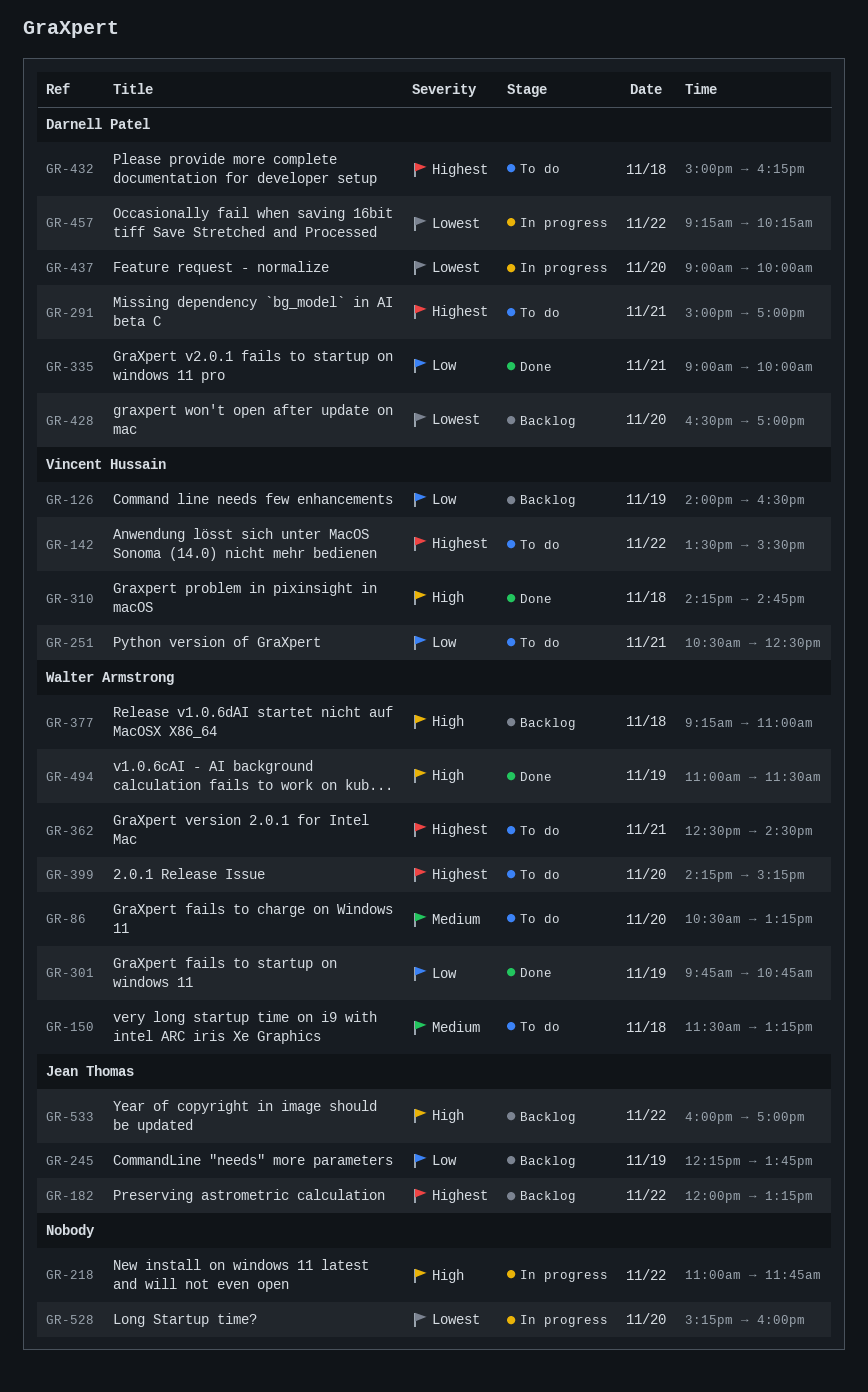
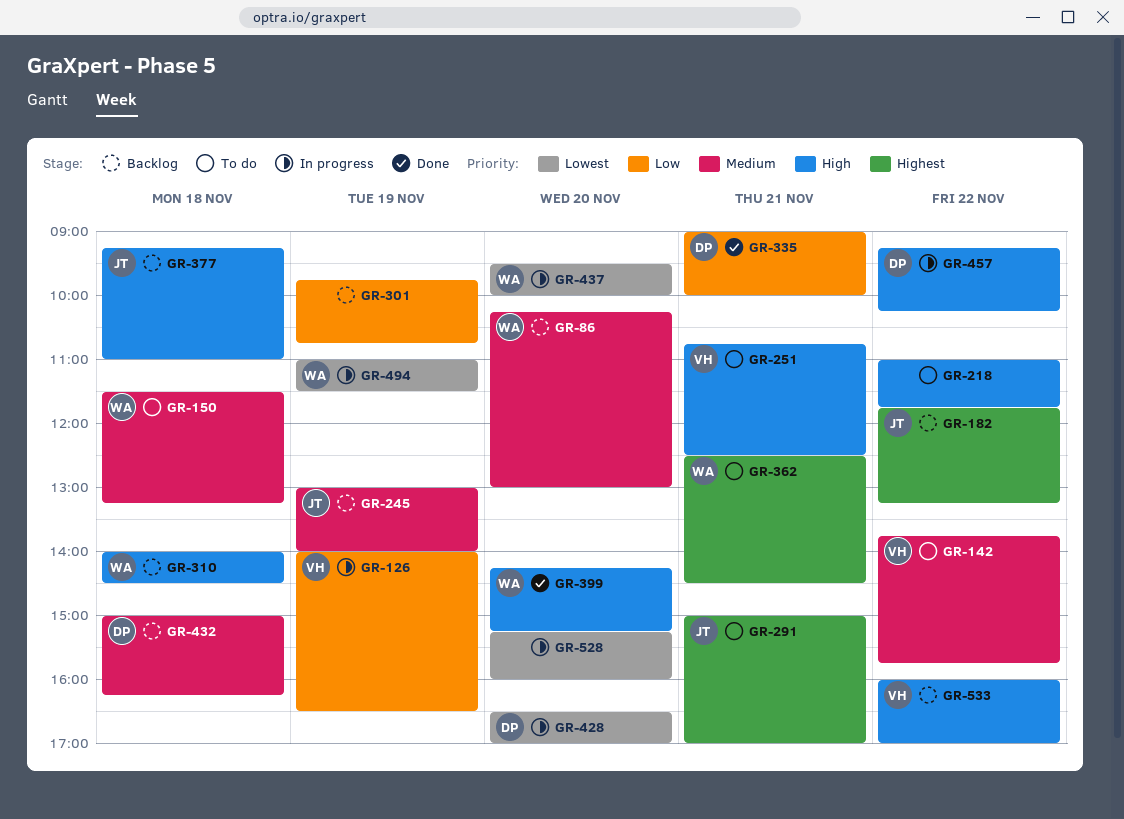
GR-86, status: To do -> Backlog
GR-86, begins: 10:30 -> 10:15
GR-86, ends: 13:15 -> 13:00
GR-126, status: Backlog -> In progress
GR-142, priority: Highest -> Medium
GR-142, begins: 13:30 -> 13:45
GR-142, ends: 15:30 -> 15:45
GR-182, begins: 12:00 -> 11:45
GR-218, status: In progress -> To do
GR-245, priority: Low -> Medium
GR-245, begins: 12:15 -> 13:00
GR-245, ends: 13:45 -> 14:00
GR-251, priority: Low -> High
GR-251, begins: 10:30 -> 10:45
GR-291, owner: Darnell Patel -> Jean Thomas
GR-301, status: Done -> Backlog
GR-301, owner: Walter Armstrong -> none
GR-310, status: Done -> Backlog
GR-310, owner: Vincent Hussain -> Walter Armstrong
GR-310, begins: 14:15 -> 14:00
GR-310, ends: 14:45 -> 14:30
GR-377, owner: Walter Armstrong -> Jean Thomas
GR-399, status: To do -> Done
GR-399, priority: Highest -> High
GR-428, status: Backlog -> In progress
GR-432, status: To do -> Backlog
GR-432, priority: Highest -> Medium
GR-437, owner: Darnell Patel -> Walter Armstrong
GR-437, begins: 09:00 -> 09:30
GR-457, priority: Lowest -> High
GR-494, status: Done -> In progress
GR-494, priority: High -> Lowest
GR-533, owner: Jean Thomas -> Vincent Hussain

